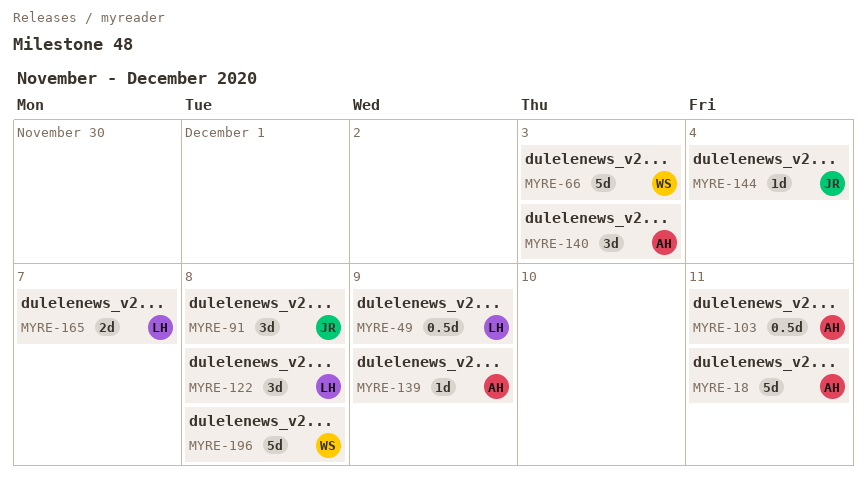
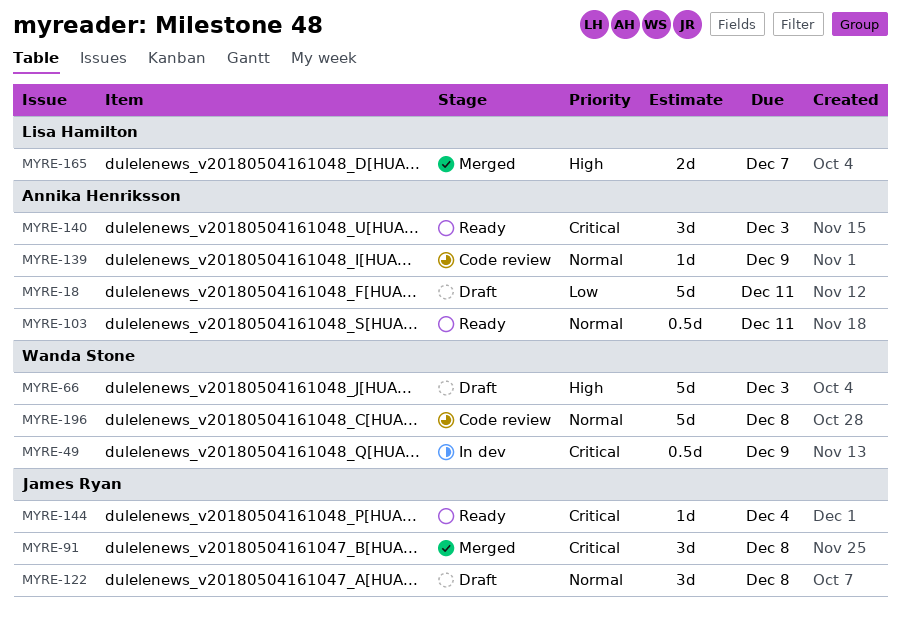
MYRE-49, owner: Lisa Hamilton -> Wanda Stone
MYRE-122, owner: Lisa Hamilton -> James Ryan

